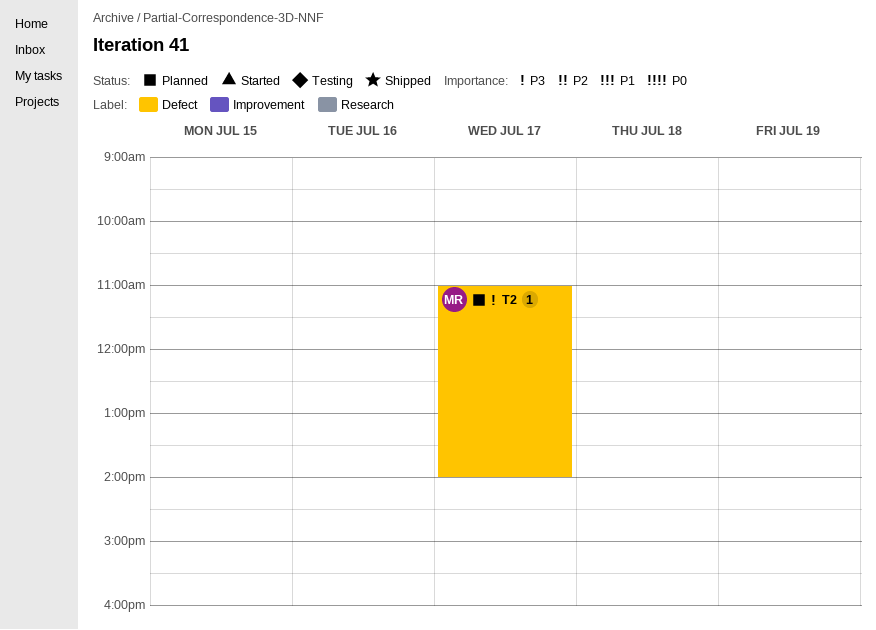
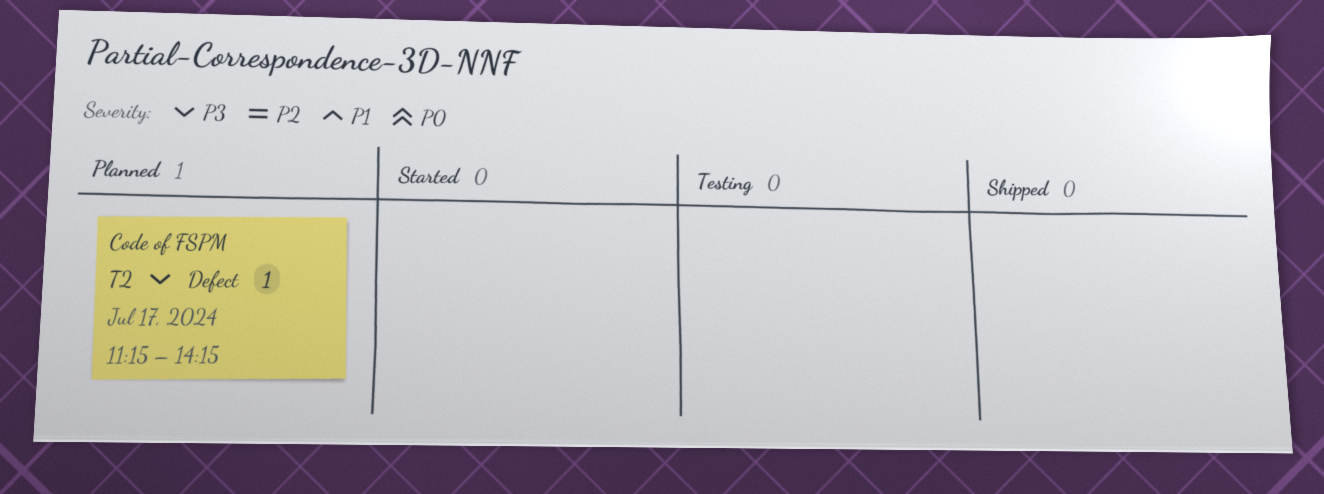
T2, begins: 11:00 -> 11:15
T2, ends: 14:00 -> 14:15

